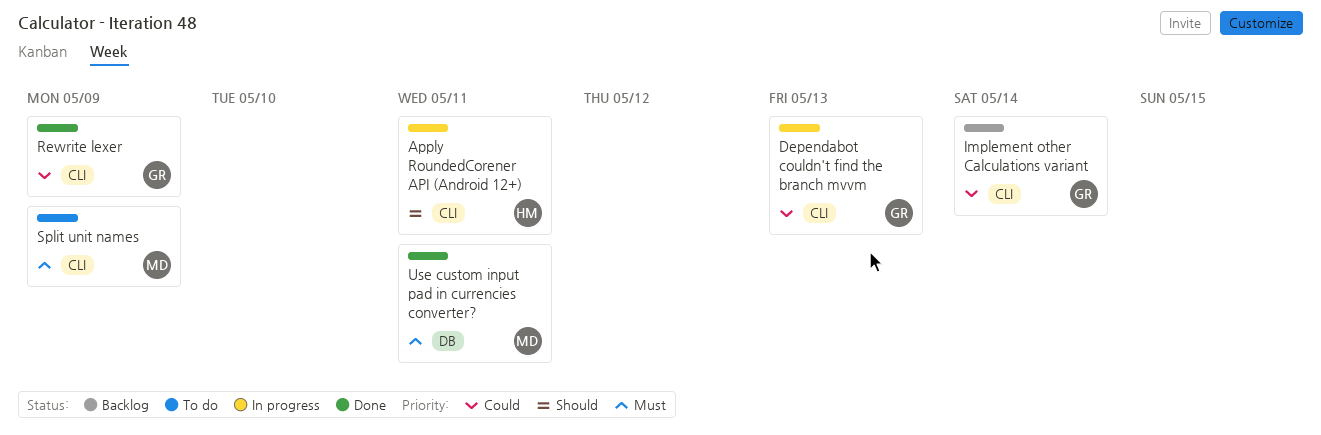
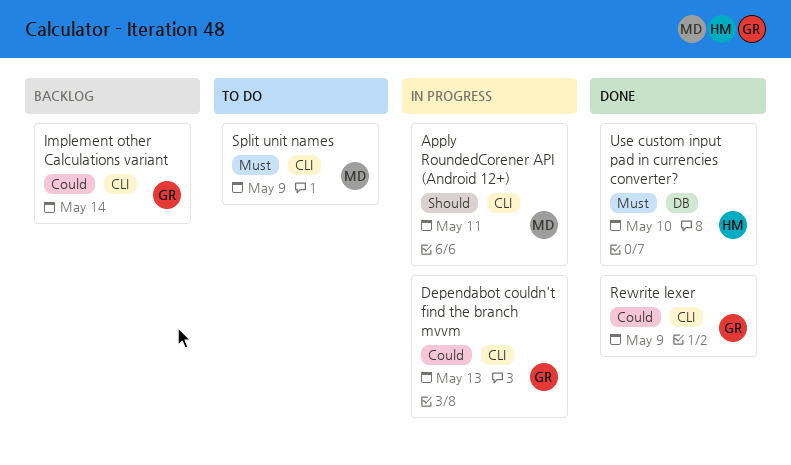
Apply RoundedCorener API (Android 12+), owner: HM -> MD
Use custom input pad in currencies converter?, owner: MD -> HM
Use custom input pad in currencies converter?, due: May 11 -> May 10

